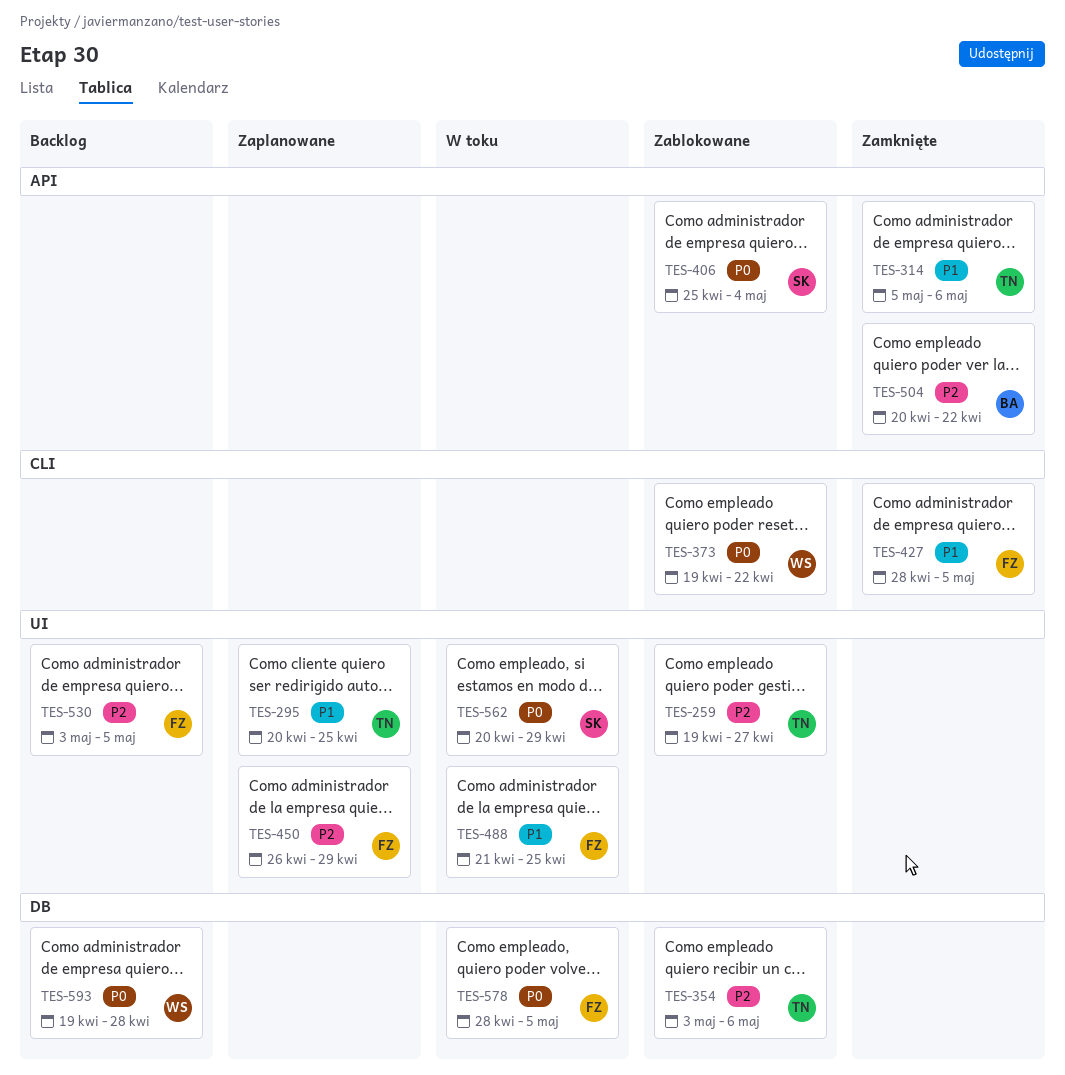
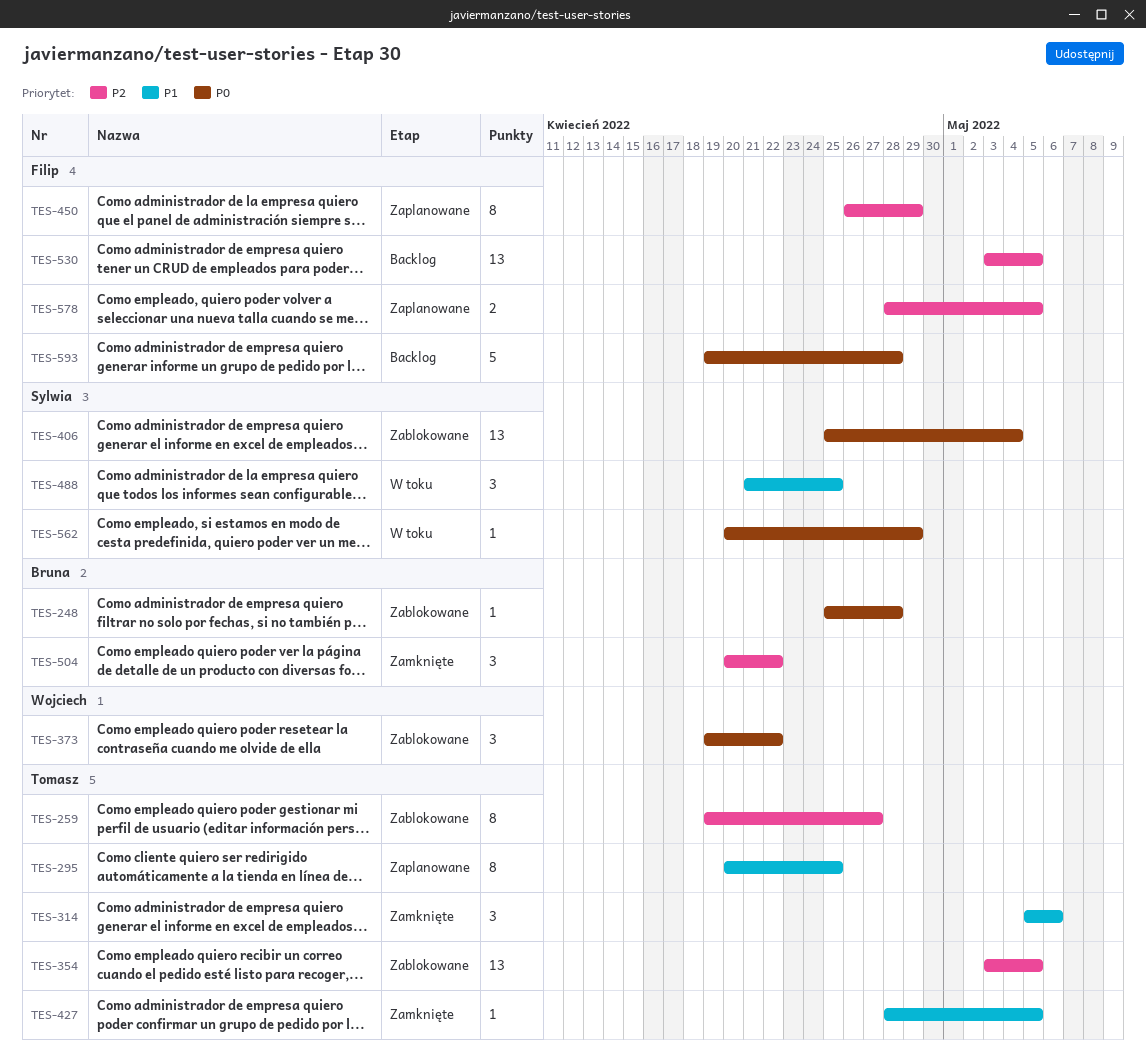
TES-248: none -> present
TES-354, due: May 6 -> May 5
TES-427, owner: Filip -> Tomasz
TES-488, owner: Filip -> Sylwia
TES-578, status: W toku -> Zaplanowane
TES-578, priority: P0 -> P2
TES-593, owner: Wojciech -> Filip

